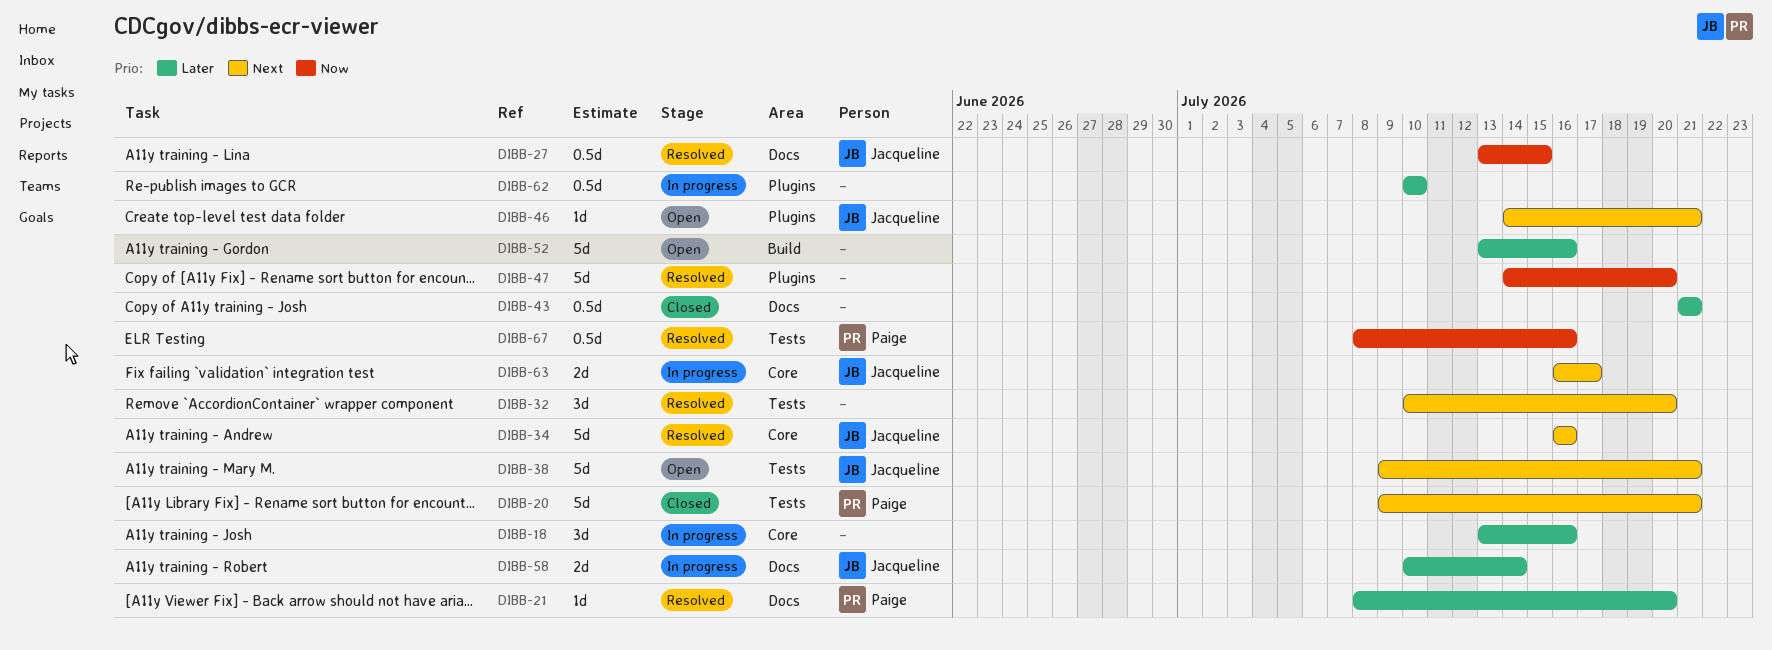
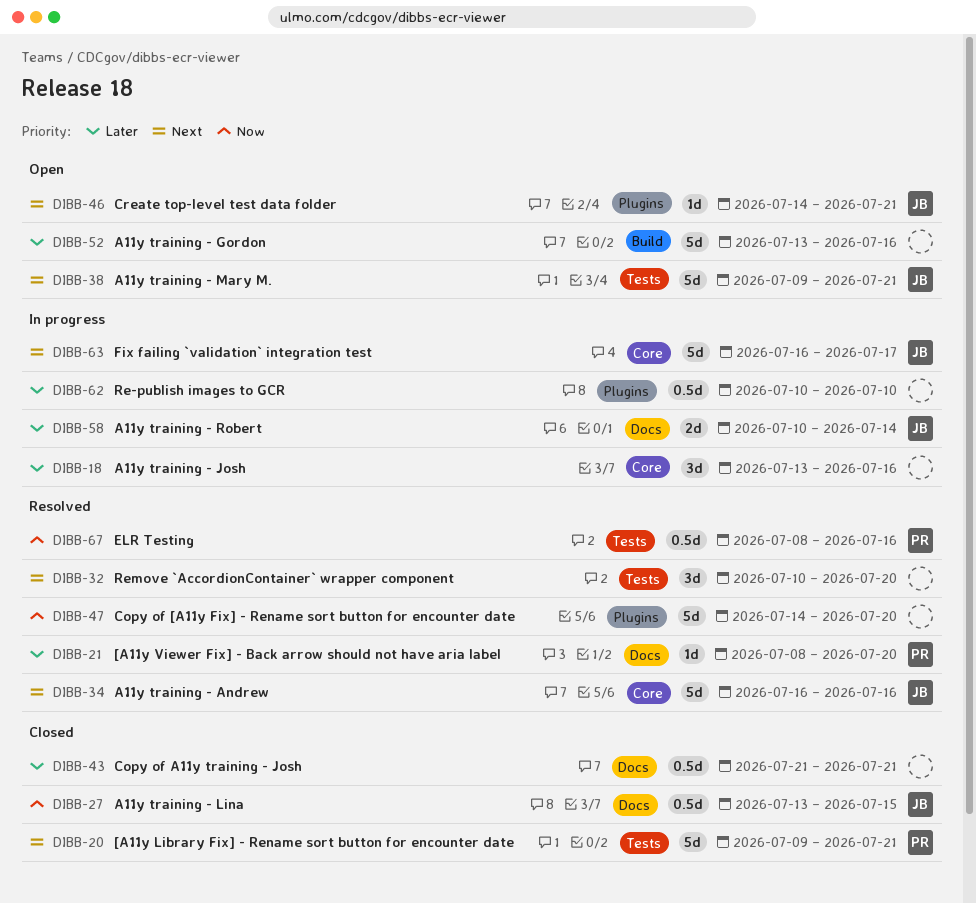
DIBB-27, status: Resolved -> Closed
DIBB-63, estimate: 2d -> 5d

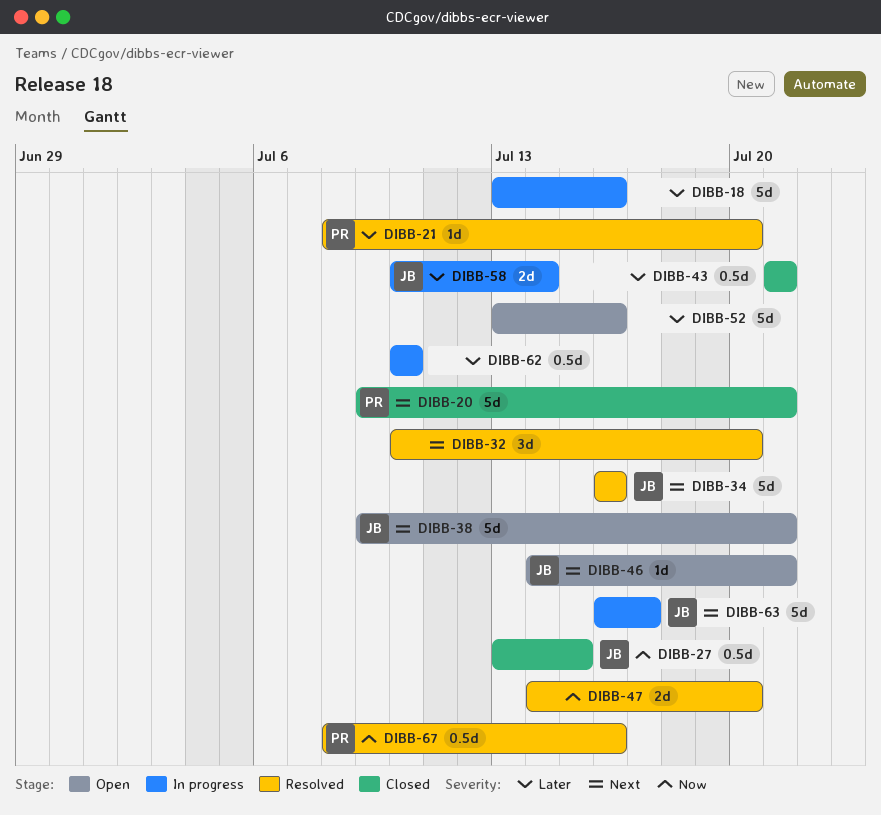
DIBB-18, estimate: 3d -> 5d
DIBB-47, estimate: 5d -> 2d

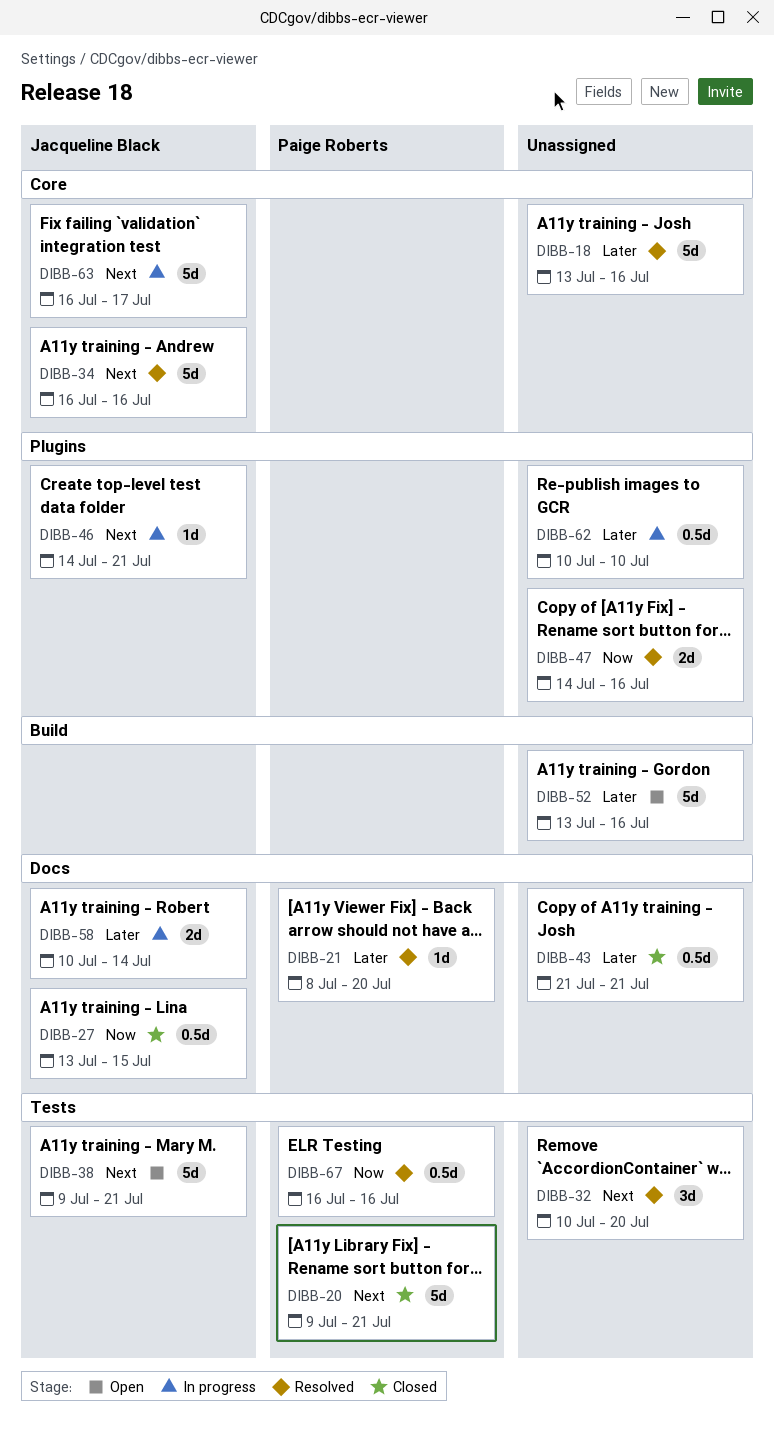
DIBB-18, status: In progress -> Resolved
DIBB-46, status: Open -> In progress
DIBB-47, due: Jul 20 -> Jul 16
DIBB-67, start: Jul 8 -> Jul 16

